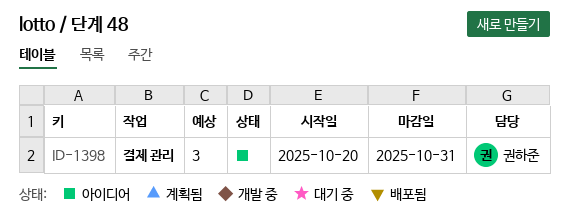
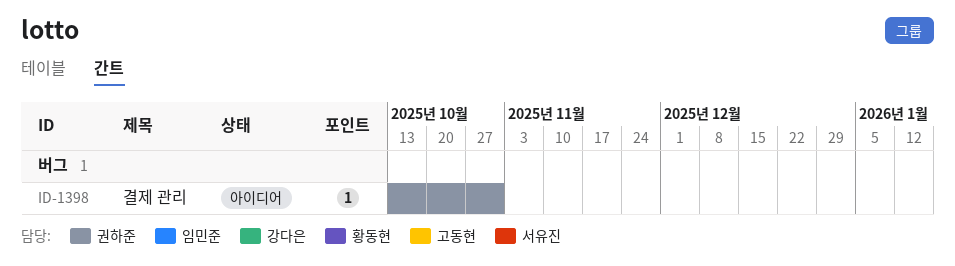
ID-1398, estimate: 3 -> 1
ID-1398, start: Oct 20 -> Oct 13

